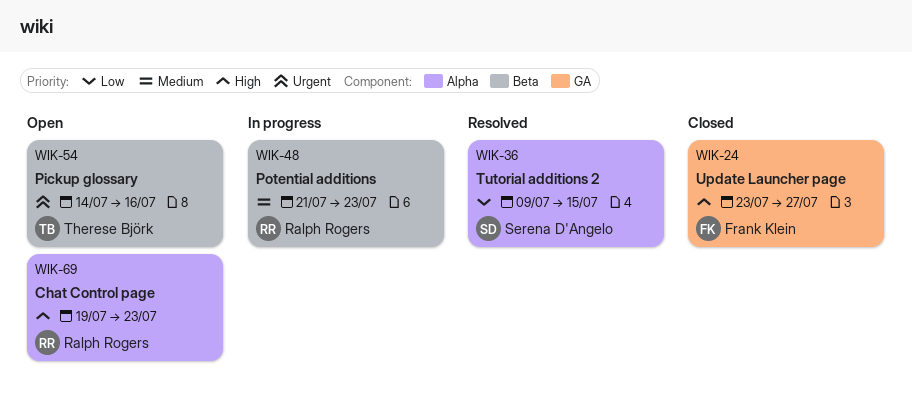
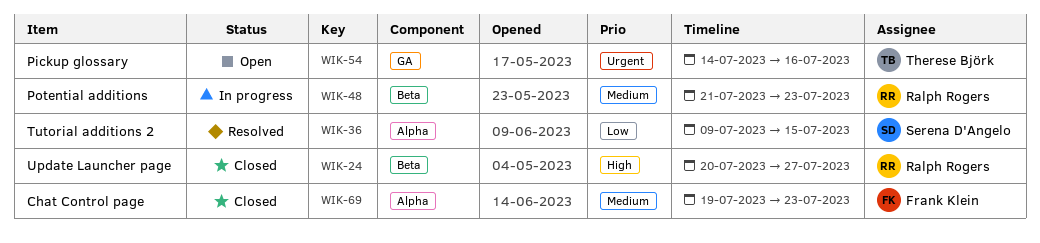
WIK-24, owner: Frank Klein -> Ralph Rogers
WIK-24, label: GA -> Beta
WIK-24, start: Jul 23 -> Jul 20
WIK-54, label: Beta -> GA
WIK-69, status: Open -> Closed
WIK-69, owner: Ralph Rogers -> Frank Klein
WIK-69, priority: High -> Medium

